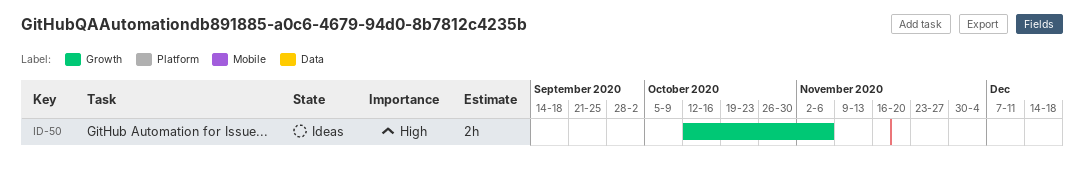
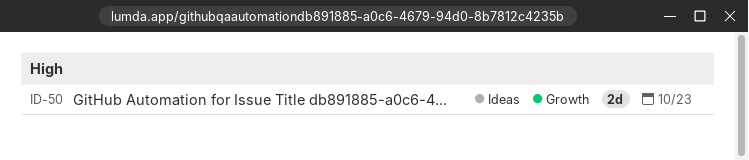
ID-50, estimate: 2h -> 2d
ID-50, due: Nov 6 -> Oct 23

